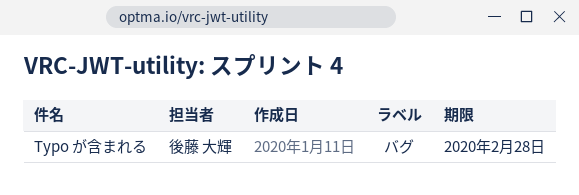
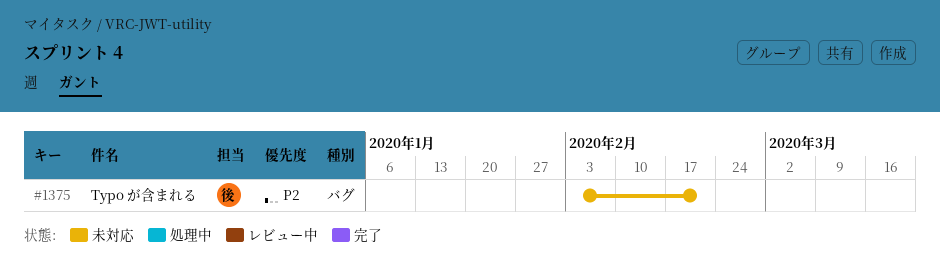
Typo が含まれる, due: Feb 28 -> Feb 21

